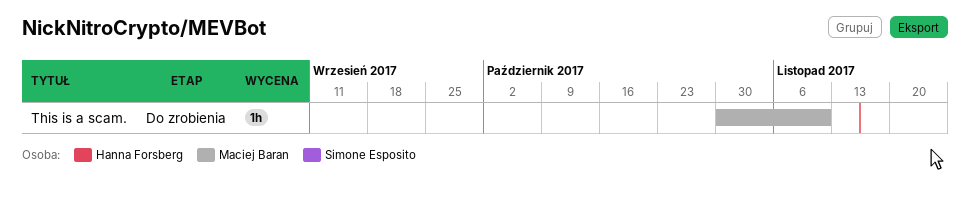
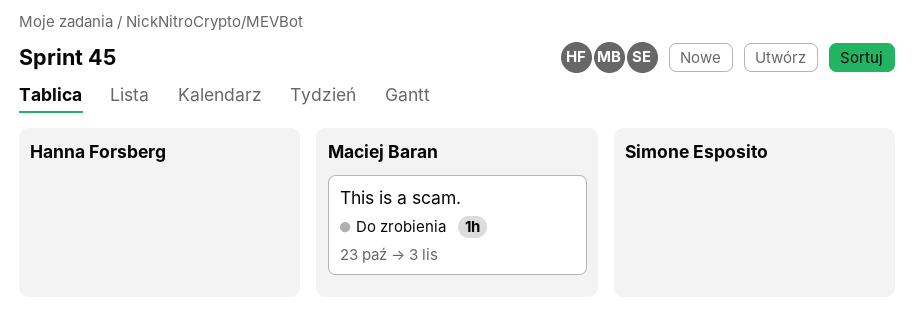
This is a scam., start: Oct 30 -> Oct 23
This is a scam., due: Nov 10 -> Nov 3

